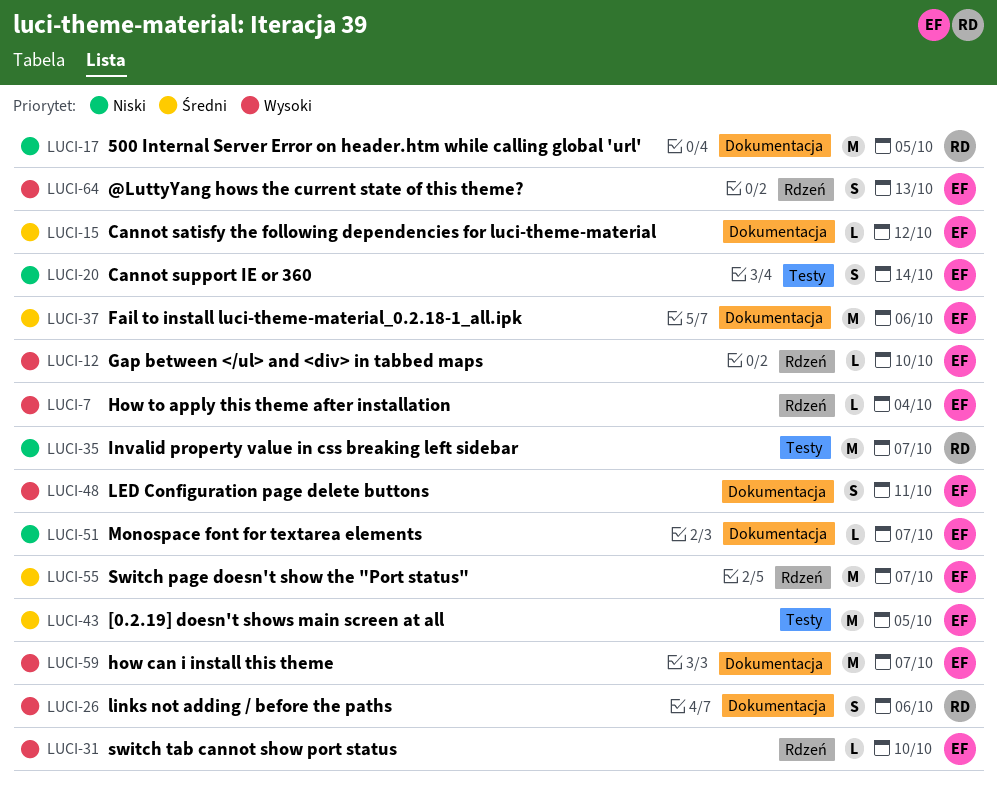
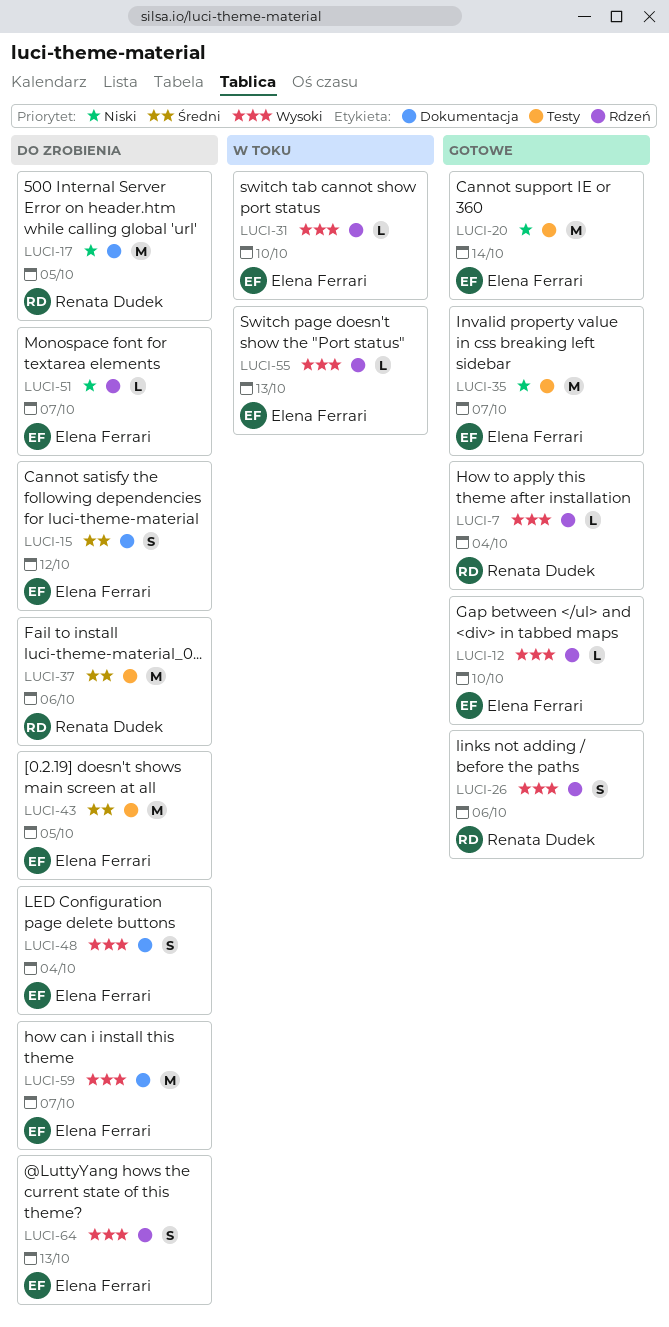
LUCI-7, owner: Elena Ferrari -> Renata Dudek
LUCI-15, estimate: L -> S
LUCI-20, estimate: S -> M
LUCI-26, label: Dokumentacja -> Rdzeń
LUCI-35, owner: Renata Dudek -> Elena Ferrari
LUCI-37, owner: Elena Ferrari -> Renata Dudek
LUCI-37, label: Dokumentacja -> Testy
LUCI-48, due: Oct 11 -> Oct 4
LUCI-51, label: Dokumentacja -> Rdzeń
LUCI-55, priority: Średni -> Wysoki
LUCI-55, estimate: M -> L
LUCI-55, due: Oct 7 -> Oct 13

